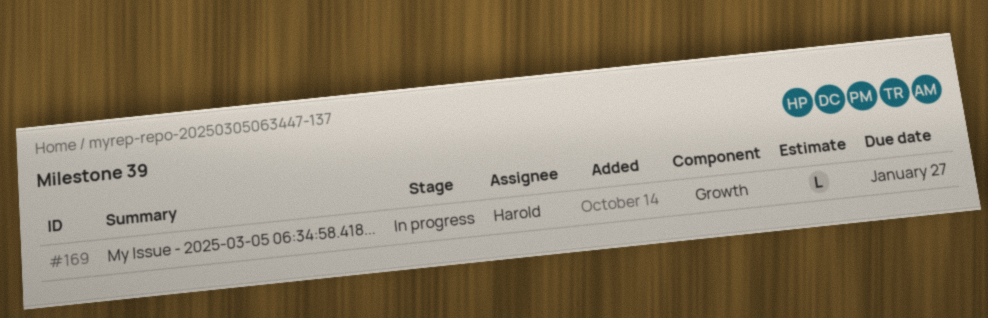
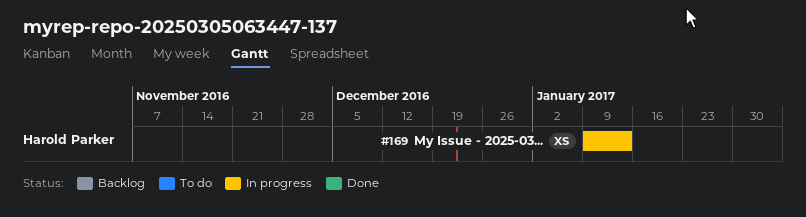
#169, estimate: L -> XS
#169, due: Jan 27 -> Jan 13

